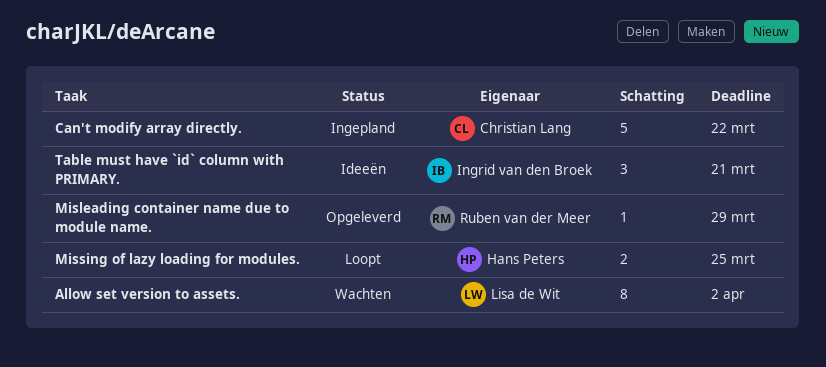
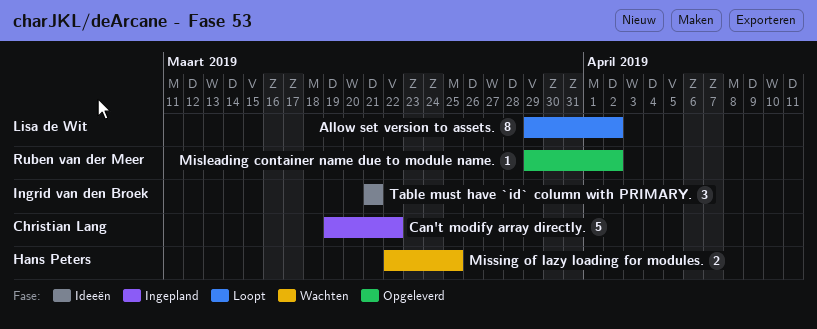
Allow set version to assets., status: Wachten -> Loopt
Misleading container name due to module name., due: Mar 29 -> Apr 2
Missing of lazy loading for modules., status: Loopt -> Wachten

